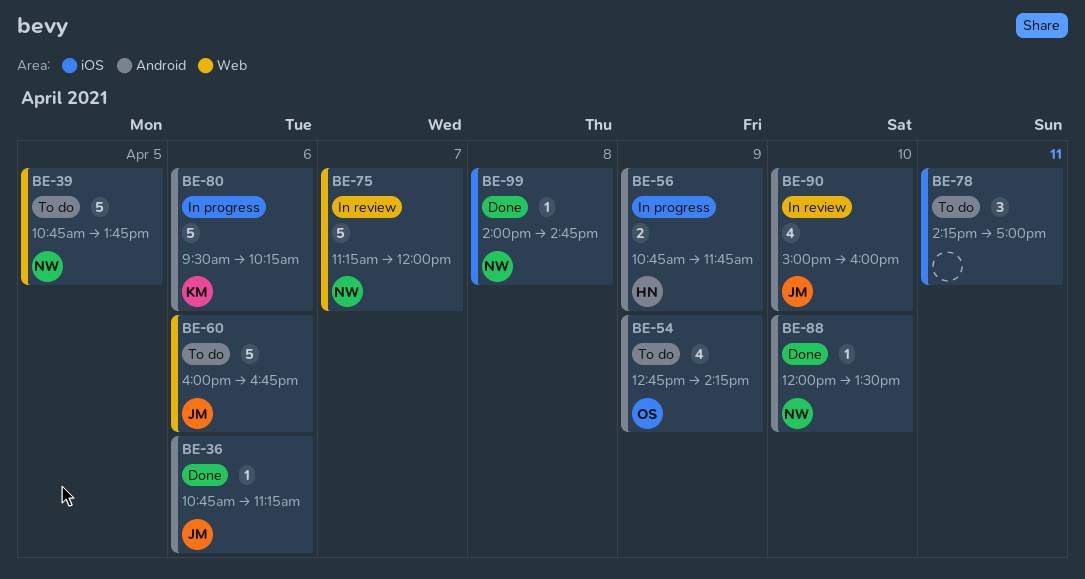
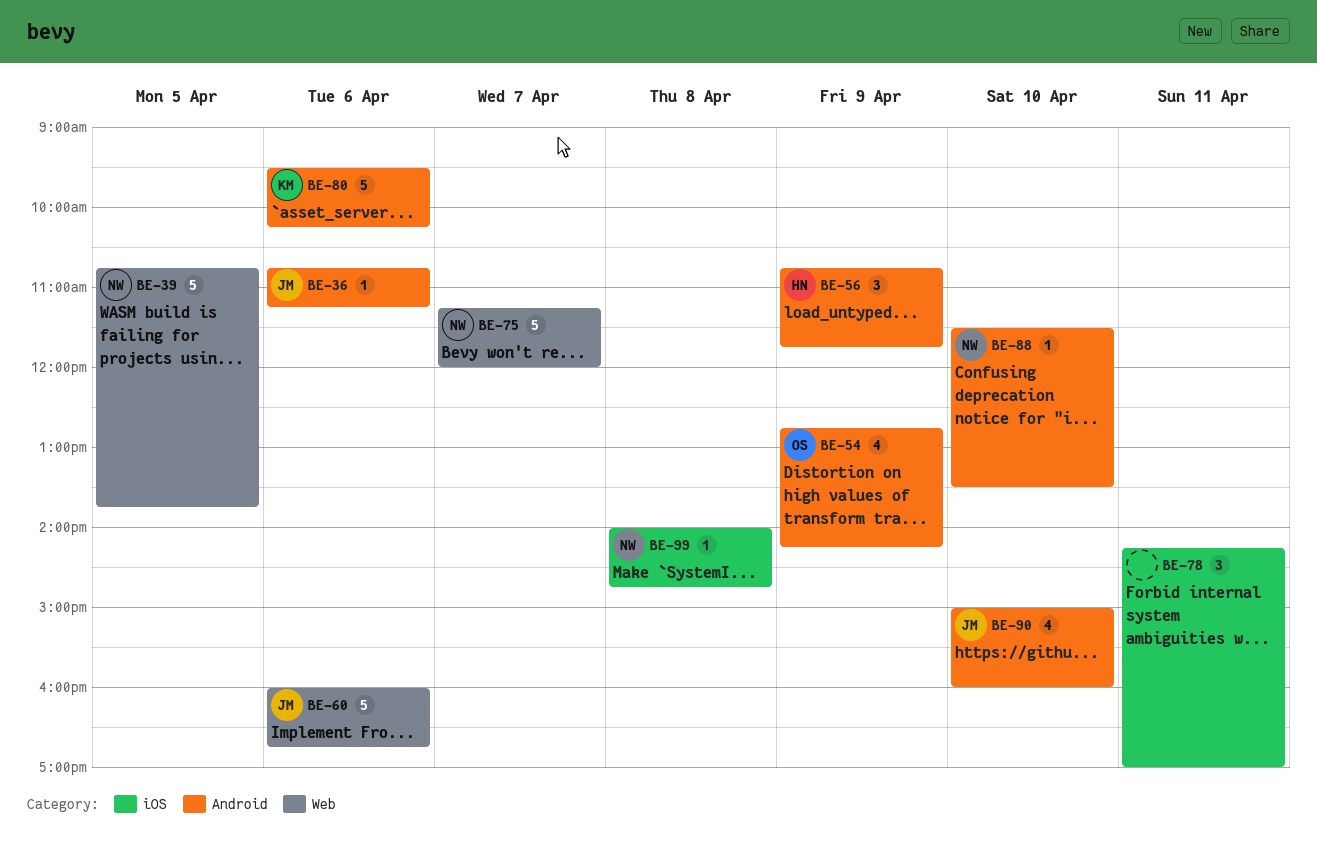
BE-56, estimate: 2 -> 3
BE-88, begins: 12:00 -> 11:30

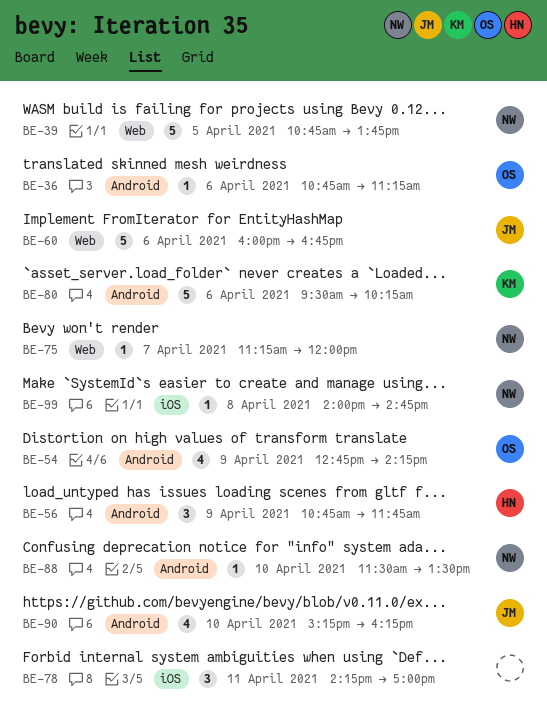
BE-36, owner: JM -> OS
BE-75, estimate: 5 -> 1
BE-90, begins: 15:00 -> 15:15
BE-90, ends: 16:00 -> 16:15

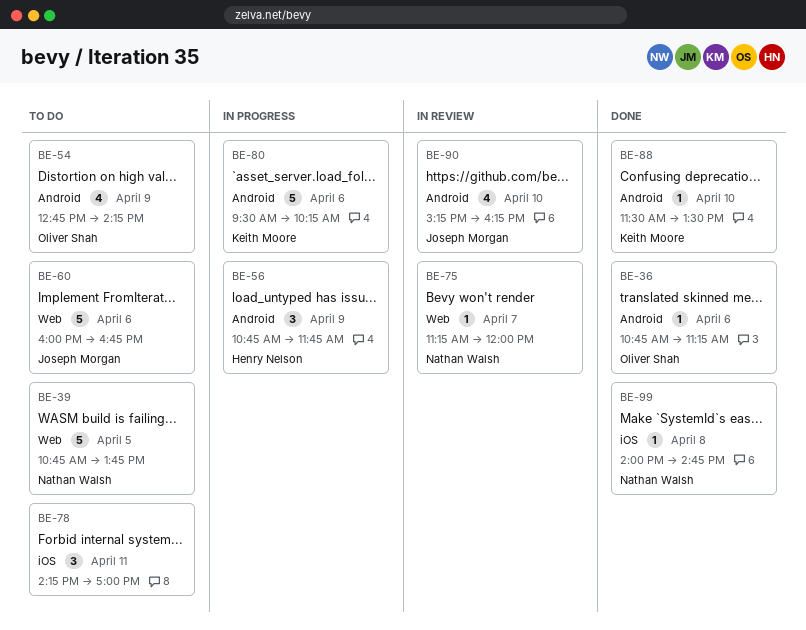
BE-88, owner: Nathan Walsh -> Keith Moore

